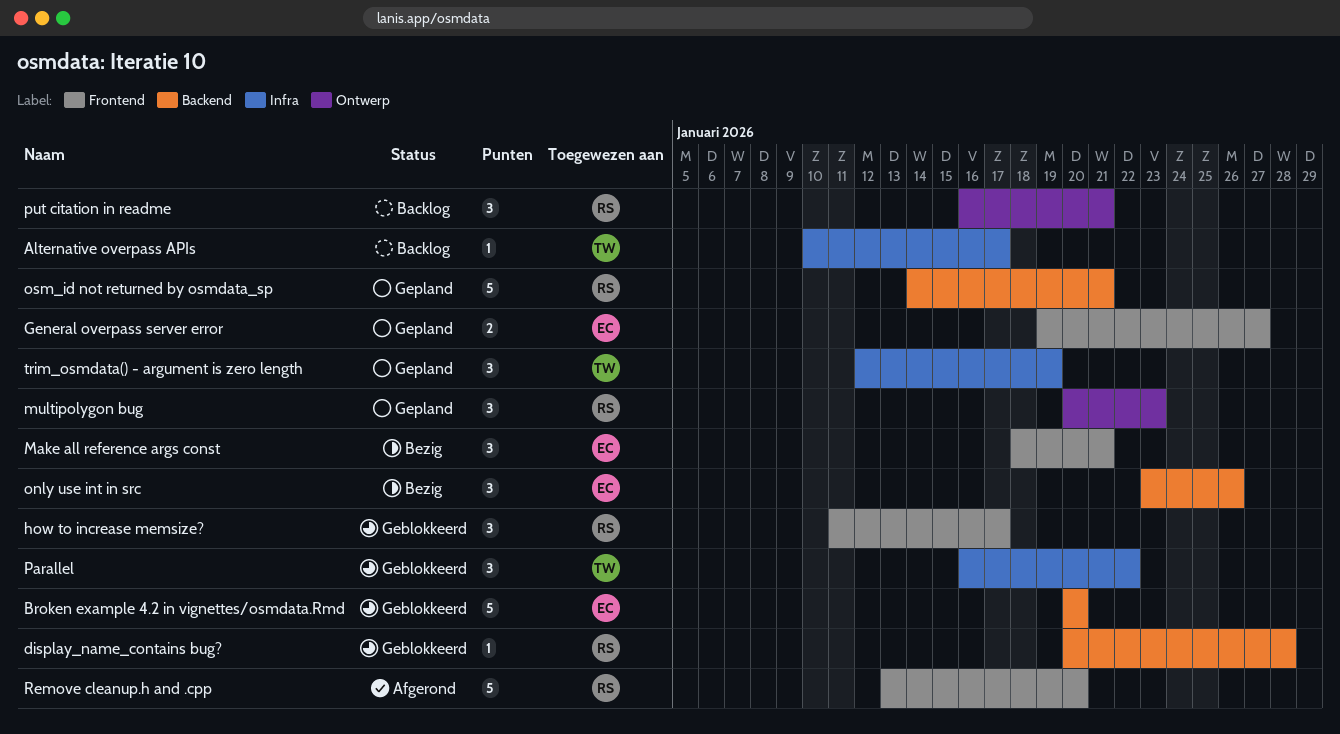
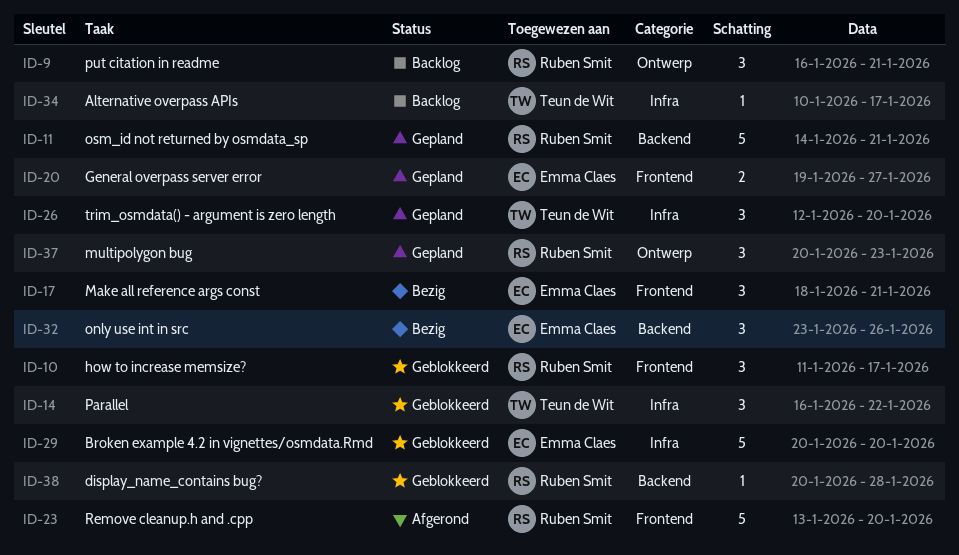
Broken example 4.2 in vignettes/osmdata.Rmd, label: Backend -> Infra
trim_osmdata() - argument is zero length, due: Jan 19 -> Jan 20

